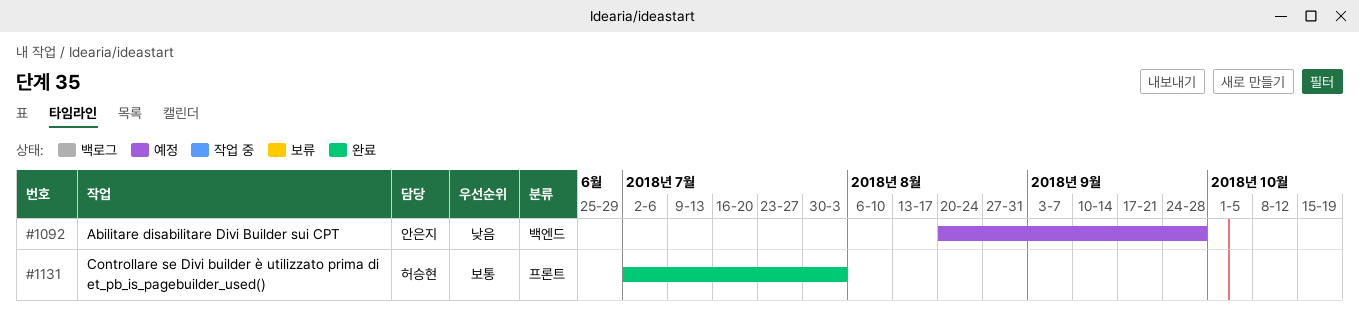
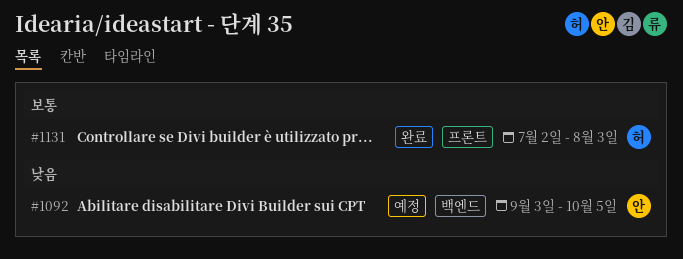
#1092, start: Aug 20 -> Sep 3
#1092, due: Sep 28 -> Oct 5

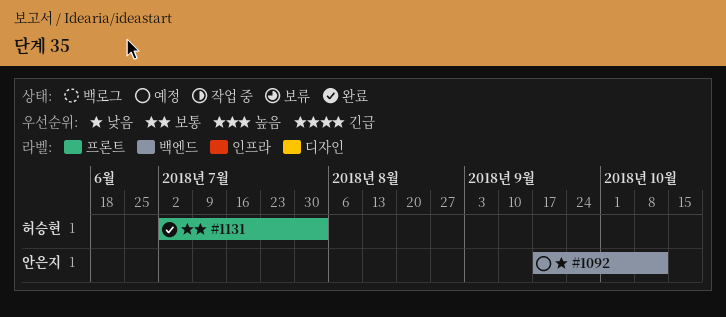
#1092, start: Sep 3 -> Sep 17
#1092, due: Oct 5 -> Oct 12

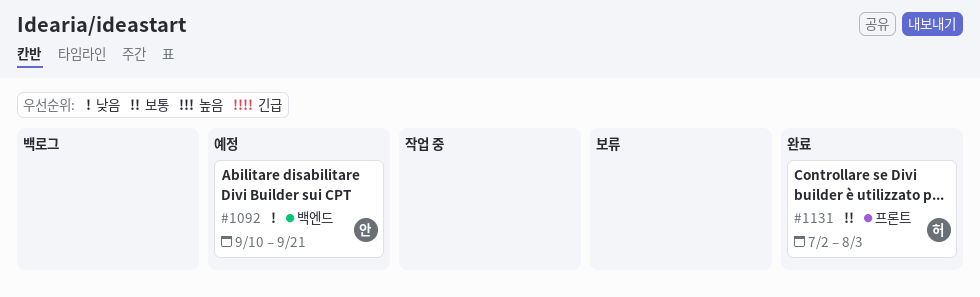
#1092, start: Sep 17 -> Sep 10
#1092, due: Oct 12 -> Sep 21

